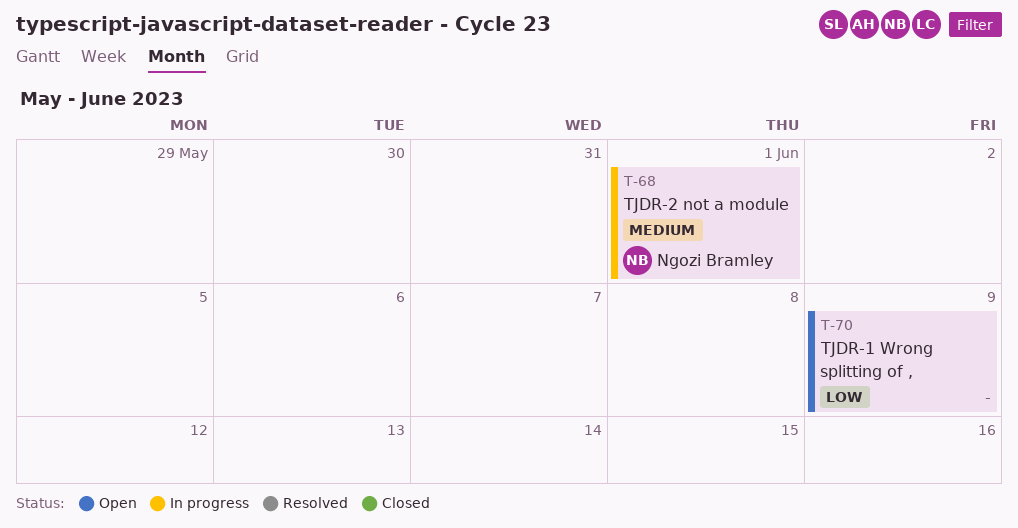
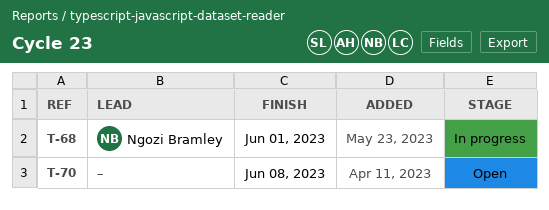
T-70, due: Jun 9 -> Jun 8

